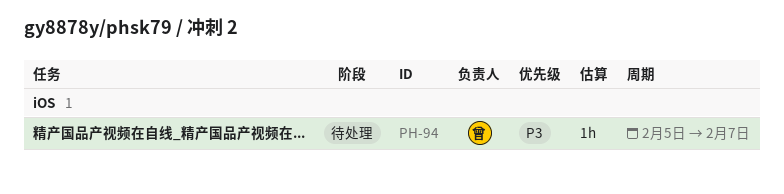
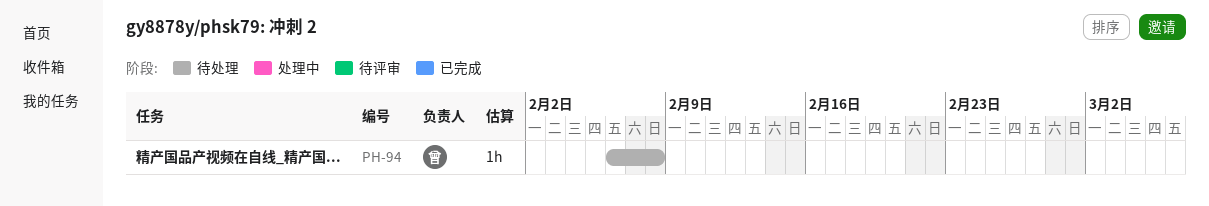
PH-94, start: Feb 5 -> Feb 6
PH-94, due: Feb 7 -> Feb 8

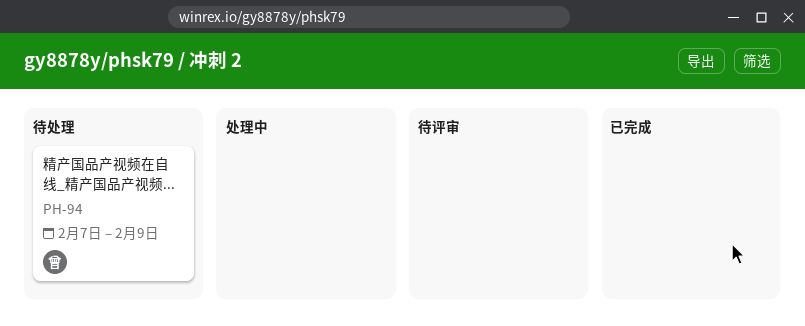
PH-94, start: Feb 6 -> Feb 7
PH-94, due: Feb 8 -> Feb 9

